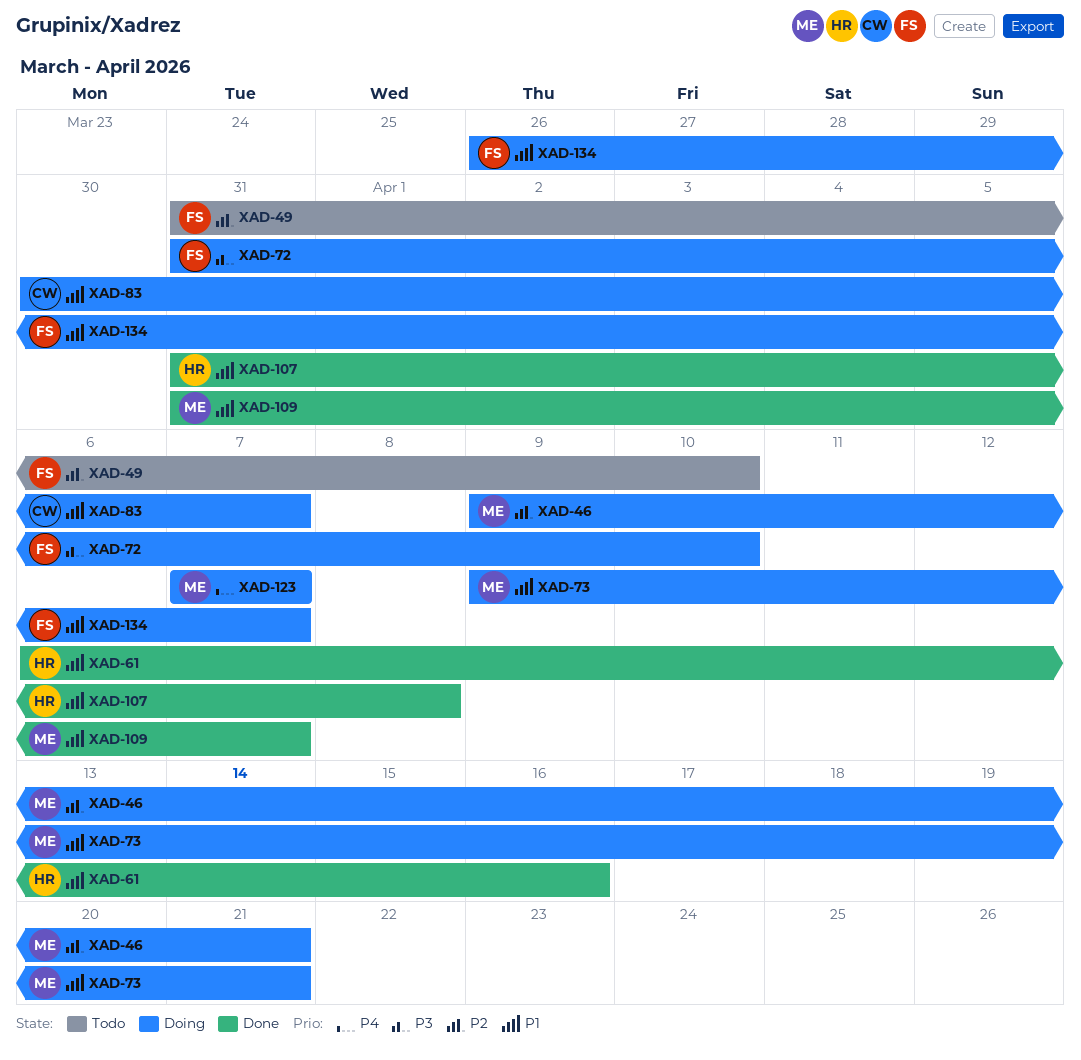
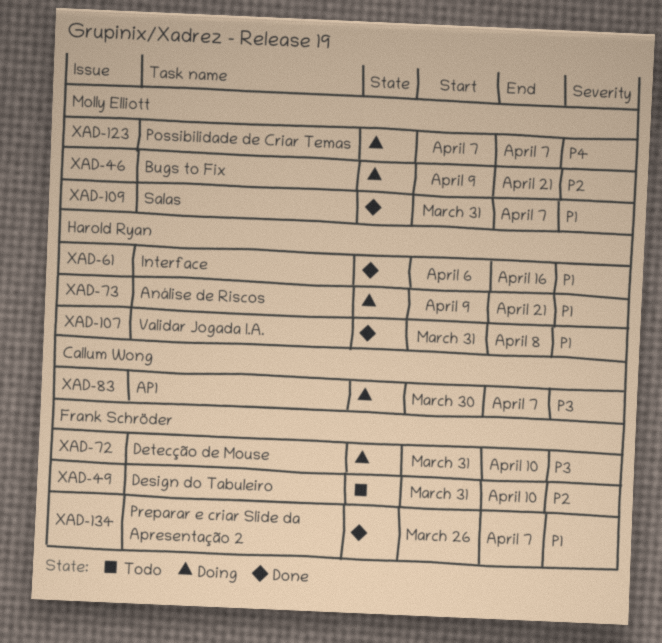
XAD-73, owner: Molly Elliott -> Harold Ryan
XAD-83, priority: P1 -> P3
XAD-134, status: Doing -> Done

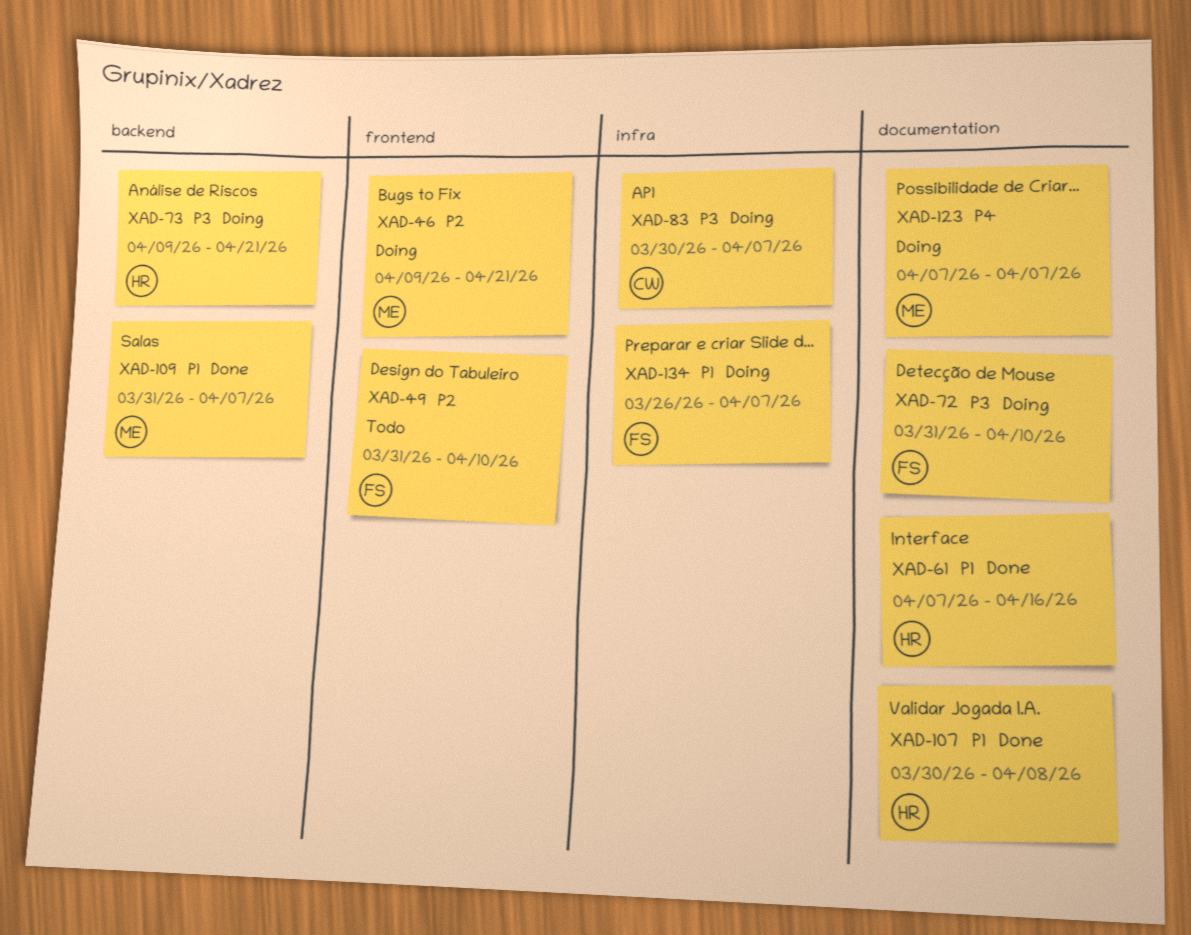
XAD-61, start: Apr 6 -> Apr 7
XAD-73, priority: P1 -> P3
XAD-107, start: Mar 31 -> Mar 30
XAD-134, status: Done -> Doing

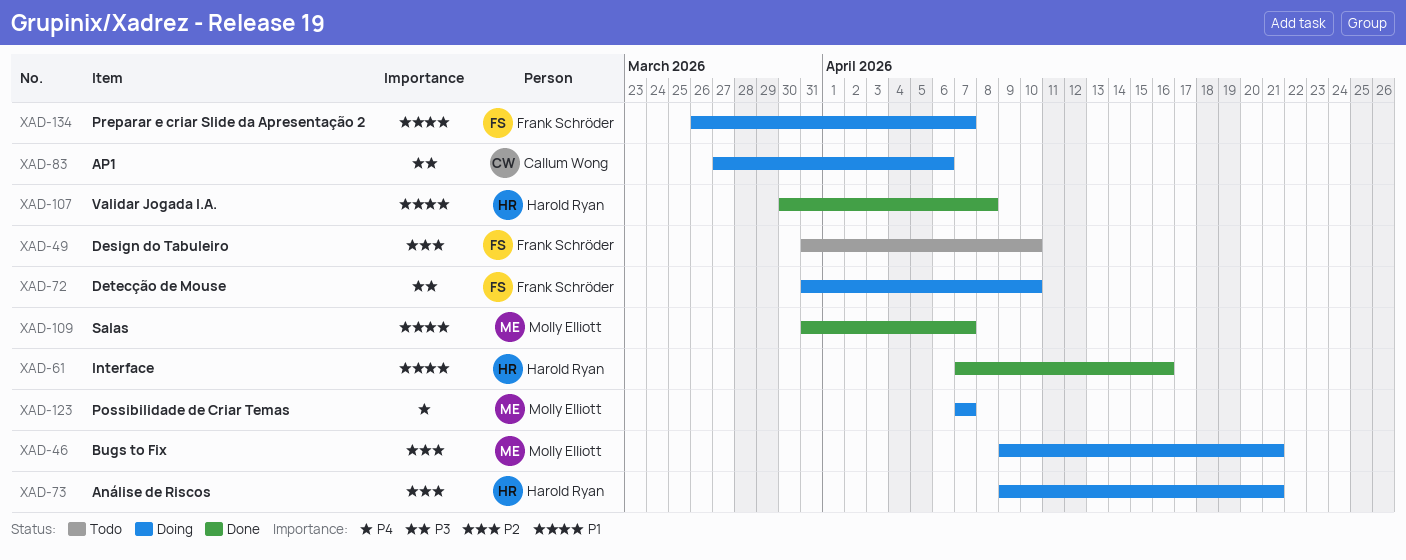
XAD-73, priority: P3 -> P2
XAD-83, start: Mar 30 -> Mar 27
XAD-83, due: Apr 7 -> Apr 6

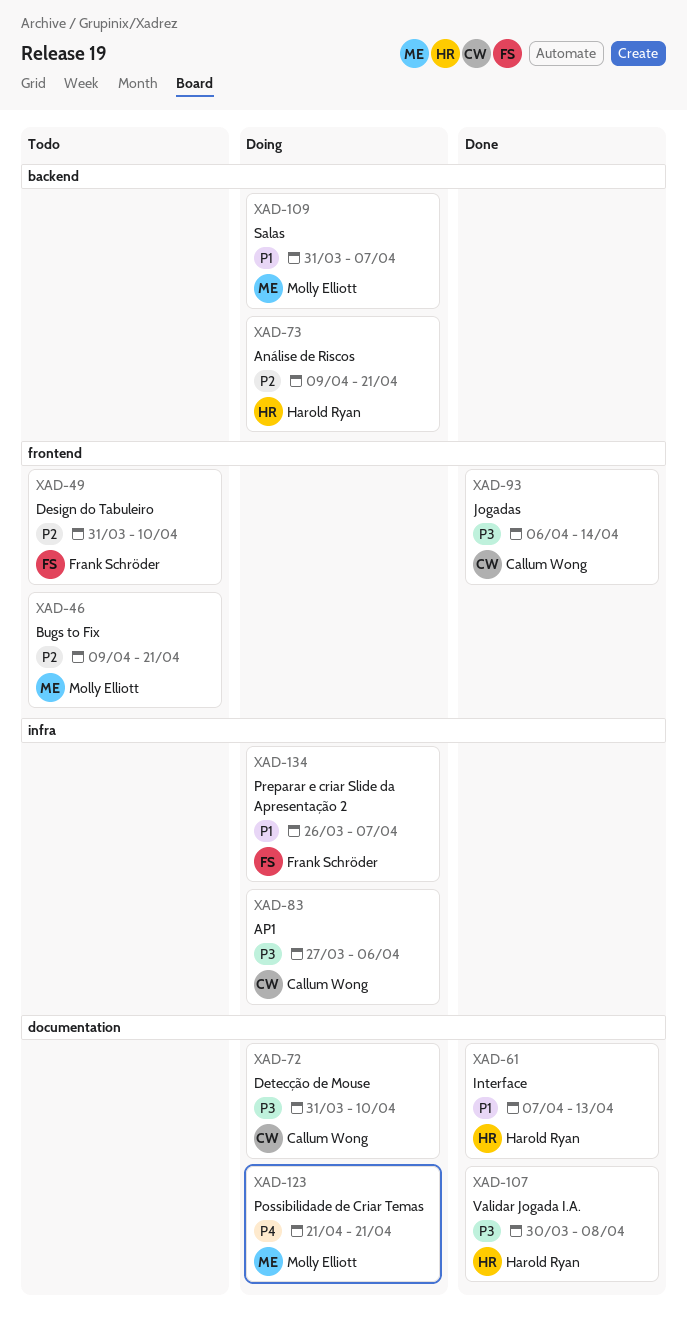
XAD-46, status: Doing -> Todo
XAD-61, due: Apr 16 -> Apr 13
XAD-72, owner: Frank Schröder -> Callum Wong
XAD-93: none -> present
XAD-107, priority: P1 -> P3
XAD-109, status: Done -> Doing
XAD-123, start: Apr 7 -> Apr 21
XAD-123, due: Apr 7 -> Apr 21

